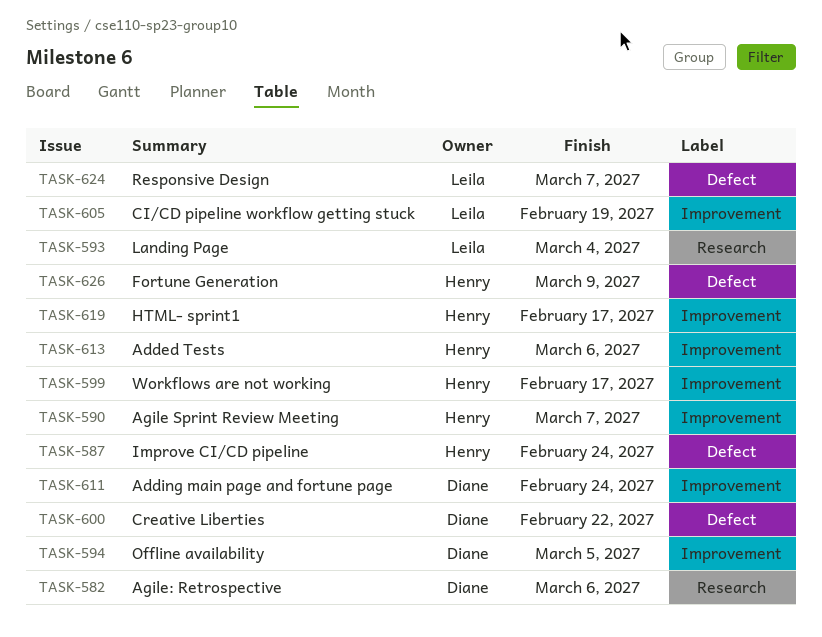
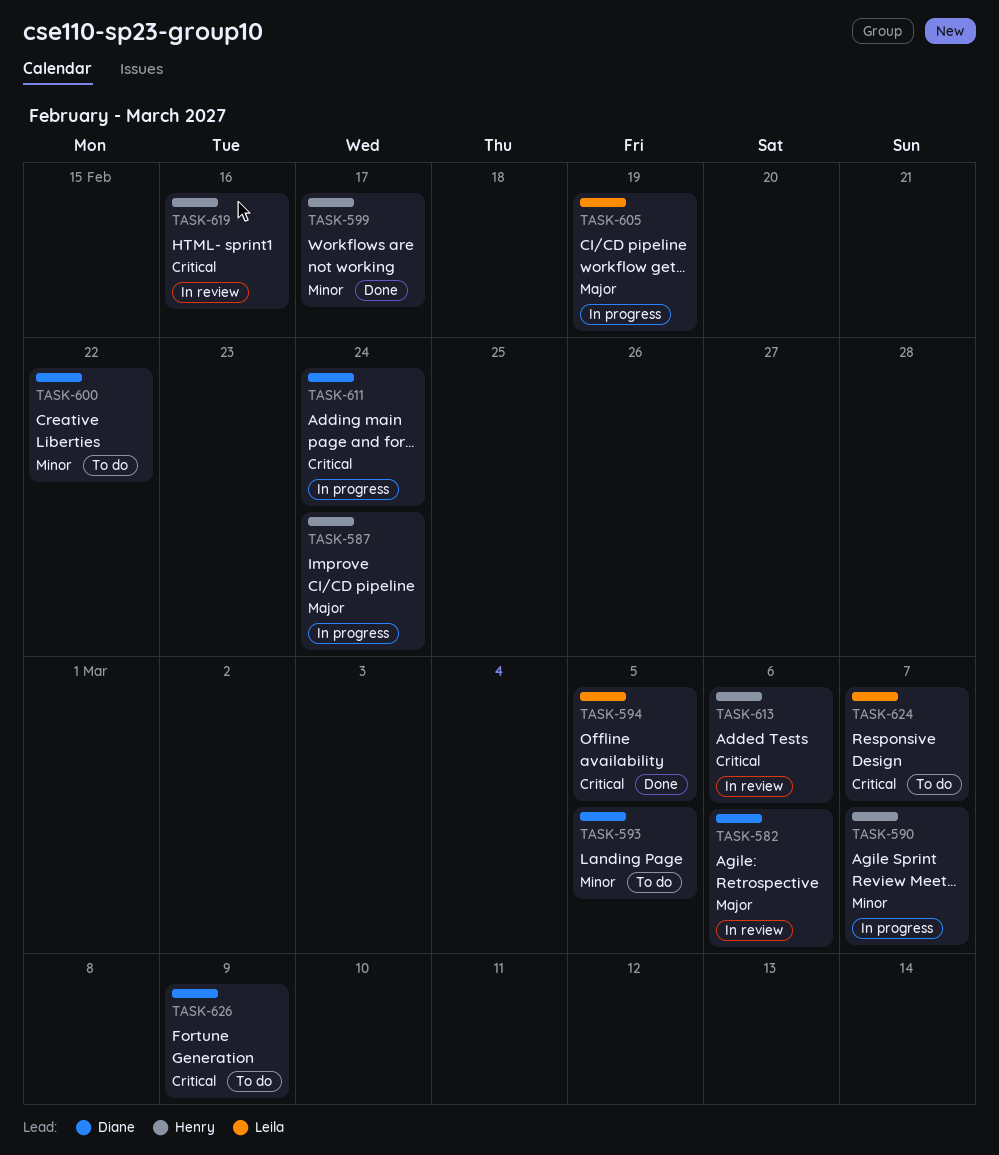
TASK-593, owner: Leila -> Diane
TASK-593, due: Mar 4 -> Mar 5
TASK-594, owner: Diane -> Leila
TASK-619, due: Feb 17 -> Feb 16
TASK-626, owner: Henry -> Diane

